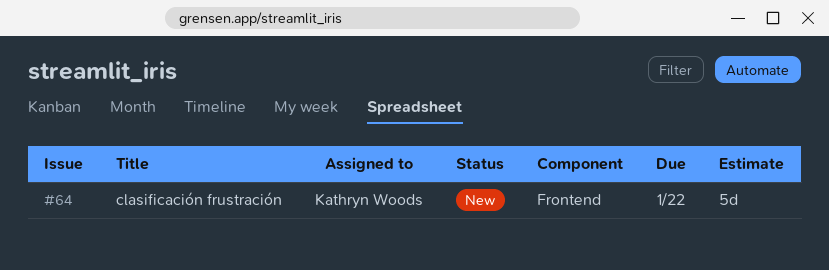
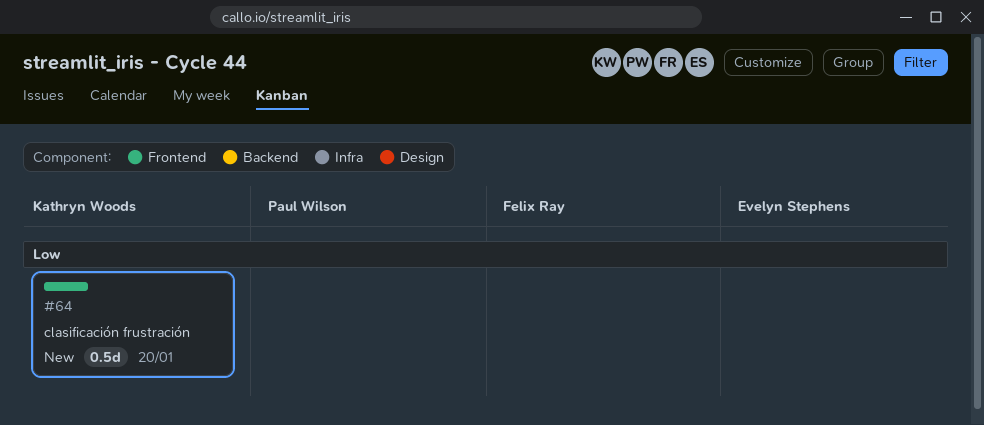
#64, estimate: 5d -> 0.5d
#64, due: Jan 22 -> Jan 20

